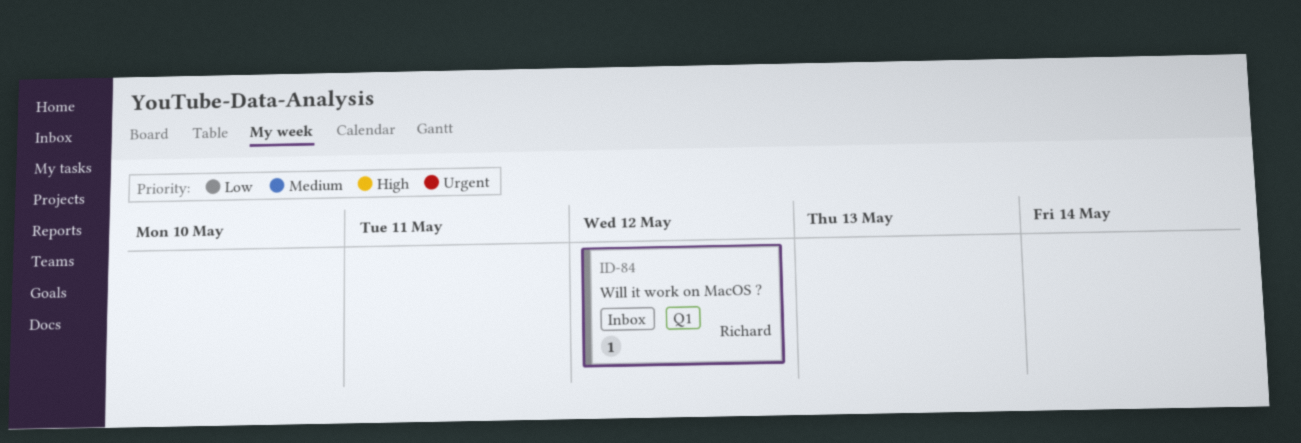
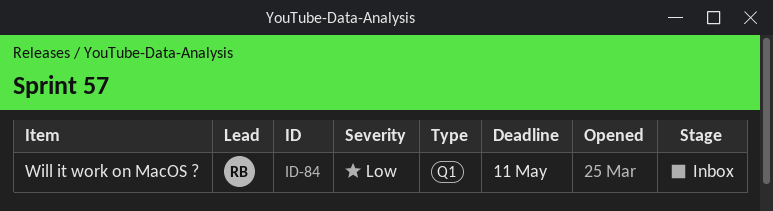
ID-84, due: May 12 -> May 11

